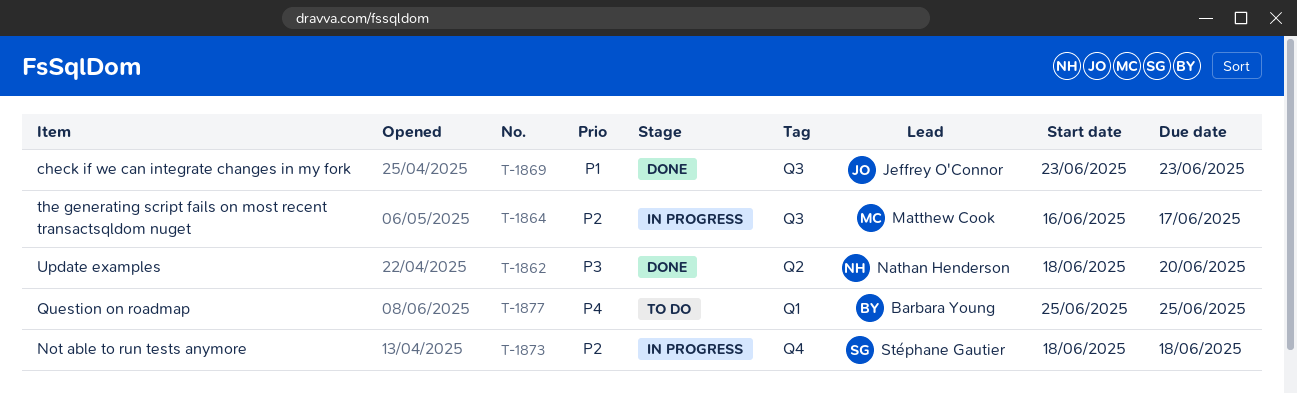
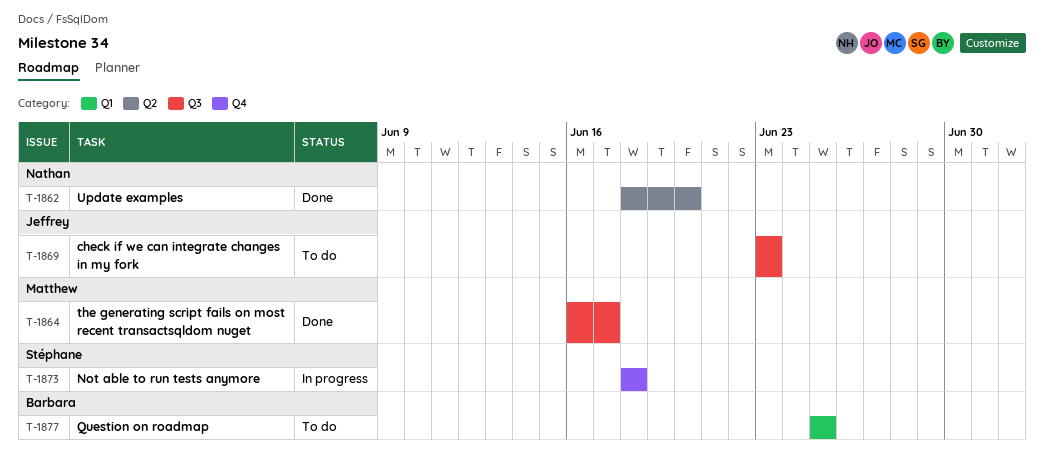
T-1864, status: In progress -> Done
T-1869, status: Done -> To do

